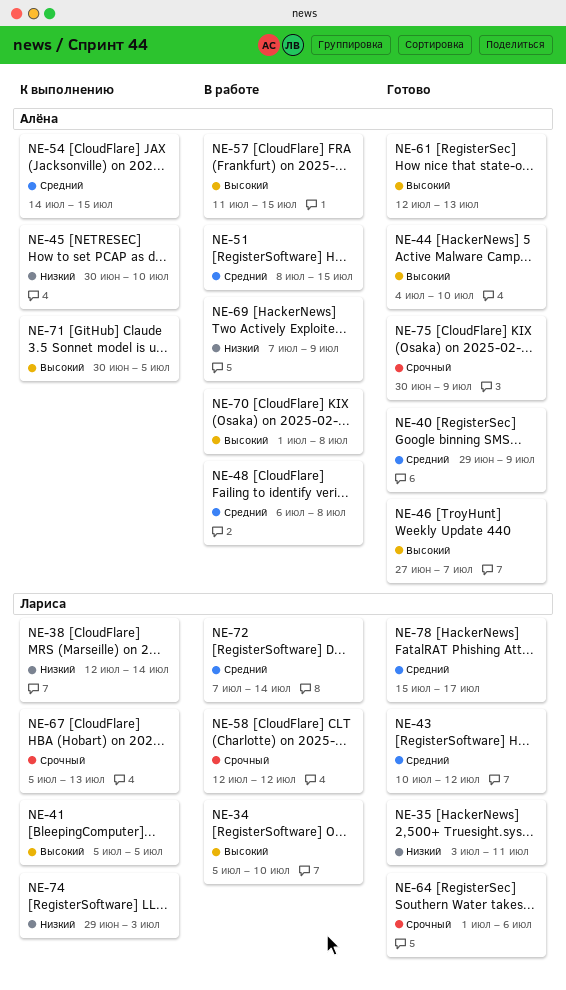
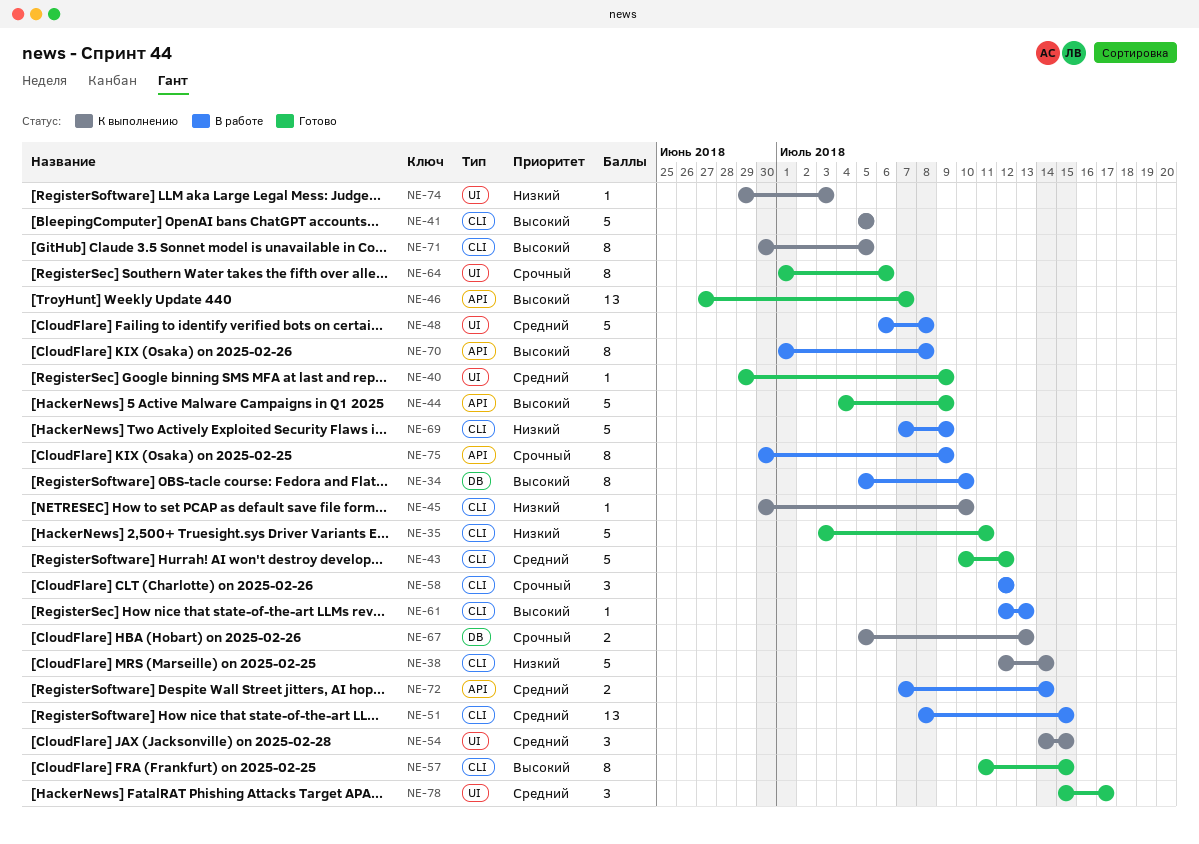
NE-44, due: Jul 10 -> Jul 9
NE-57, status: В работе -> Готово
NE-61, status: Готово -> В работе
NE-75, status: Готово -> В работе

